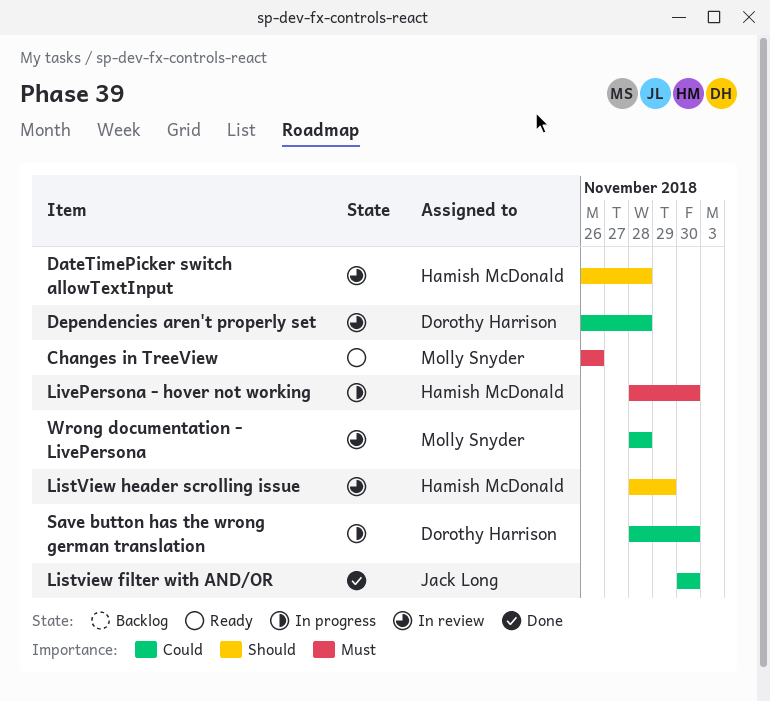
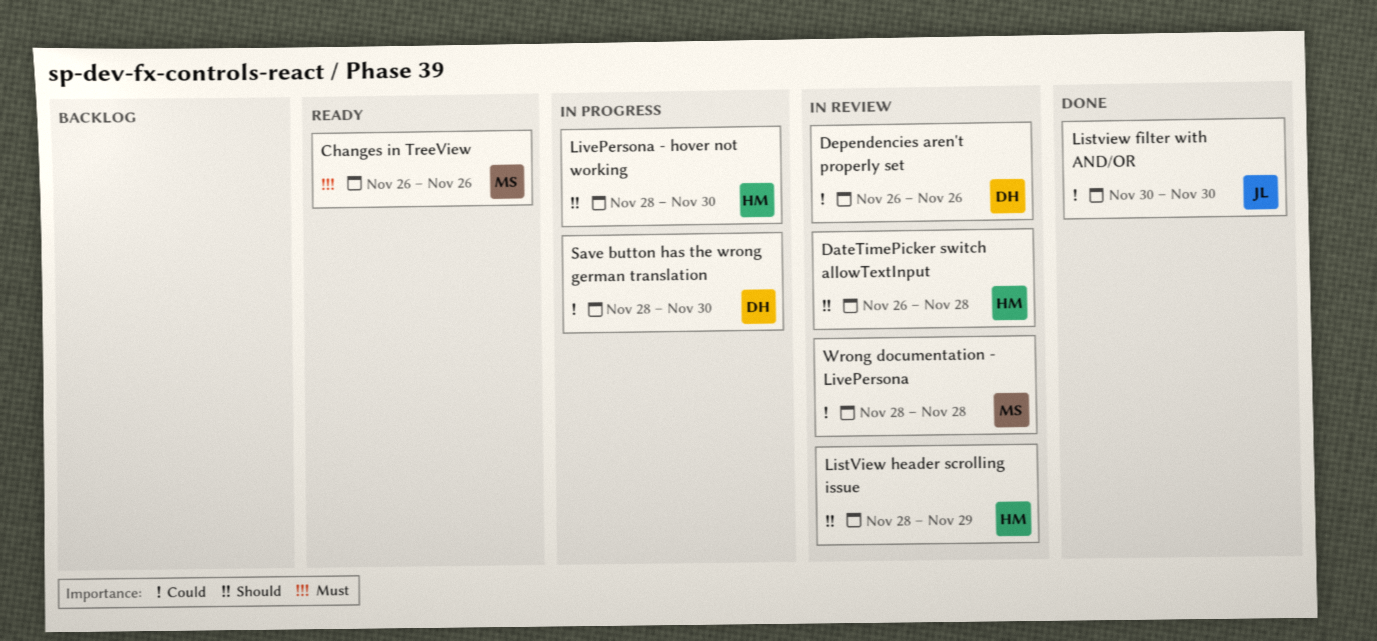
Dependencies aren't properly set, due: Nov 28 -> Nov 26
LivePersona - hover not working, priority: Must -> Should

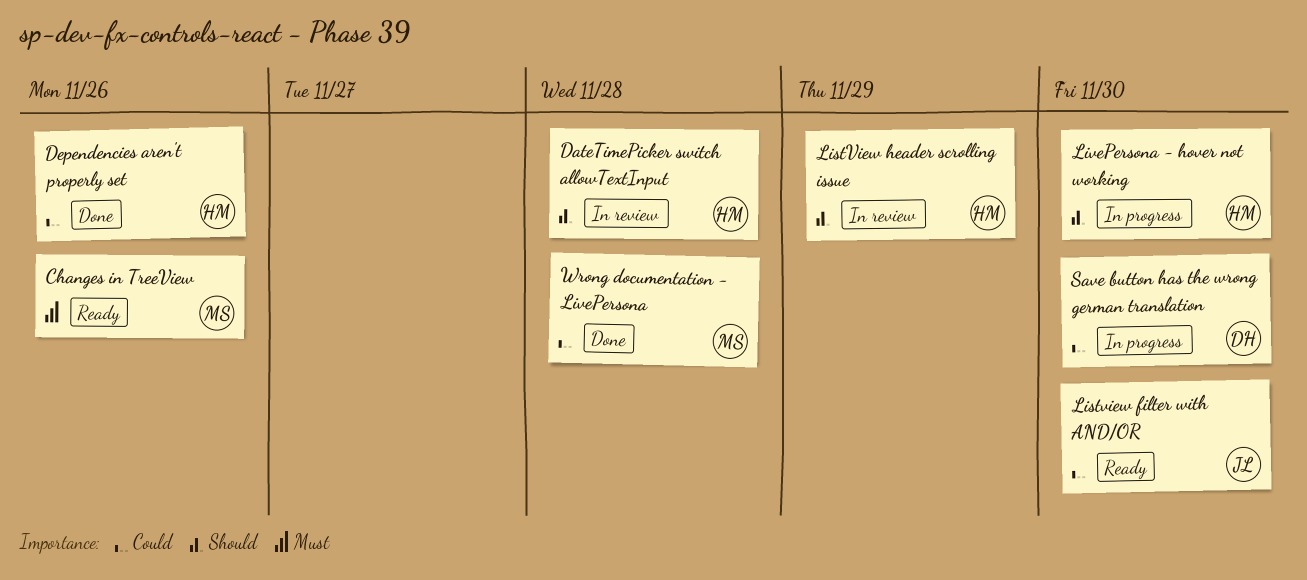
Dependencies aren't properly set, status: In review -> Done
Dependencies aren't properly set, owner: DH -> HM
Listview filter with AND/OR, status: Done -> Ready
Wrong documentation - LivePersona, status: In review -> Done

